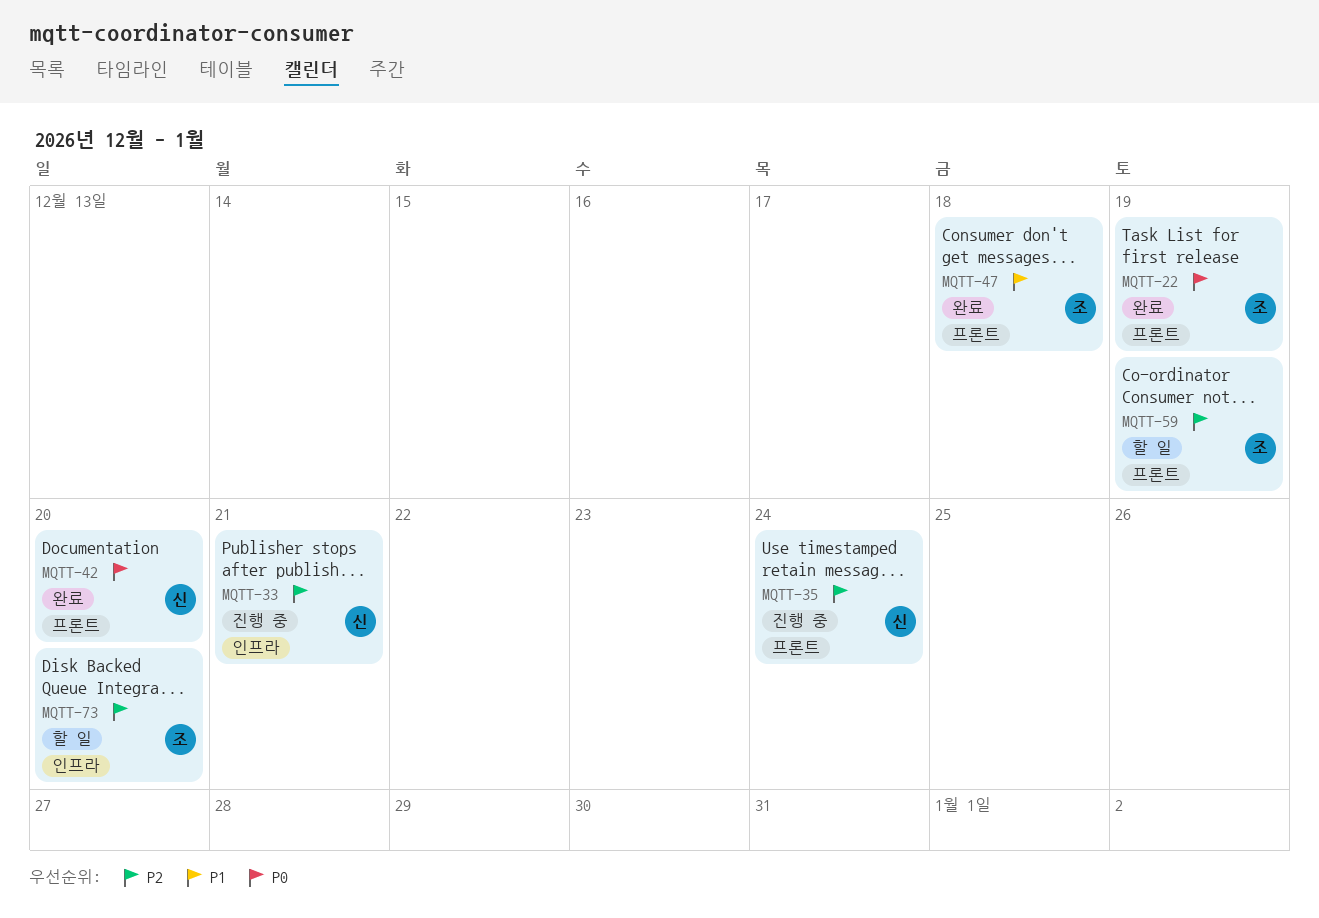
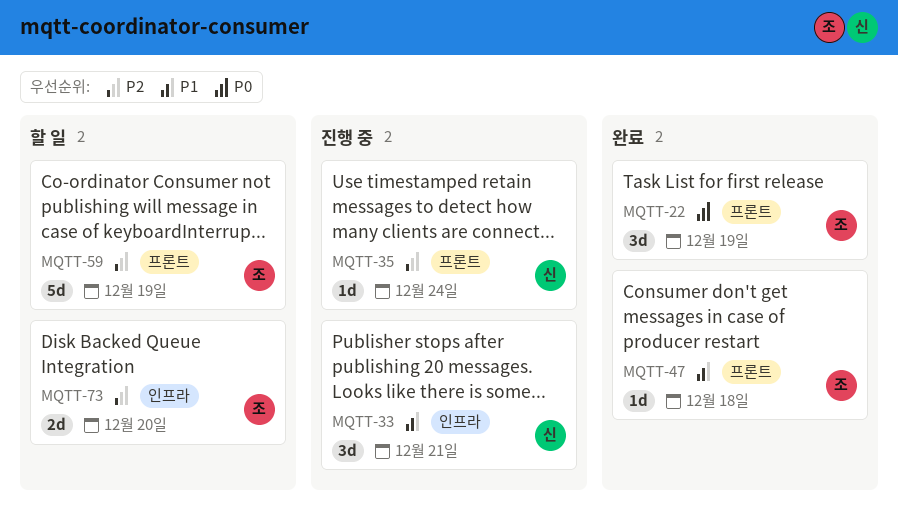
MQTT-33, priority: P2 -> P1
MQTT-42: present -> none

